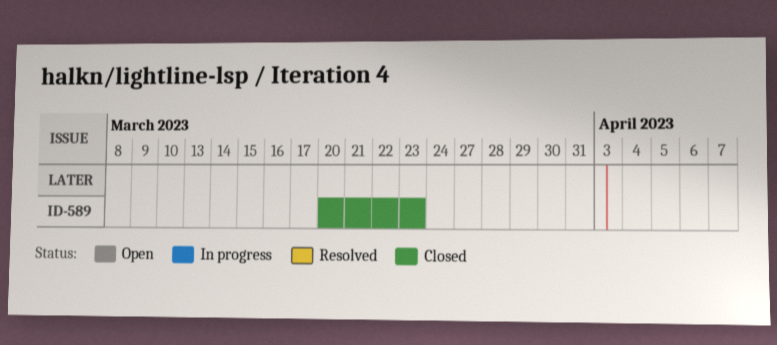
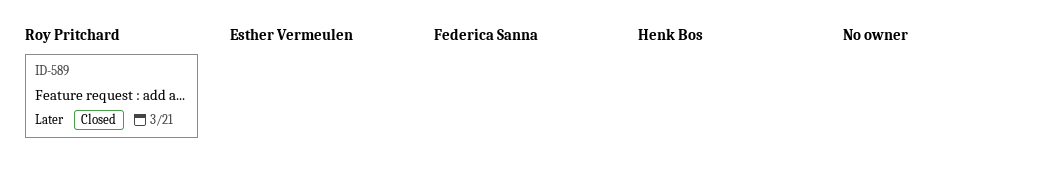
ID-589, due: Mar 23 -> Mar 21

